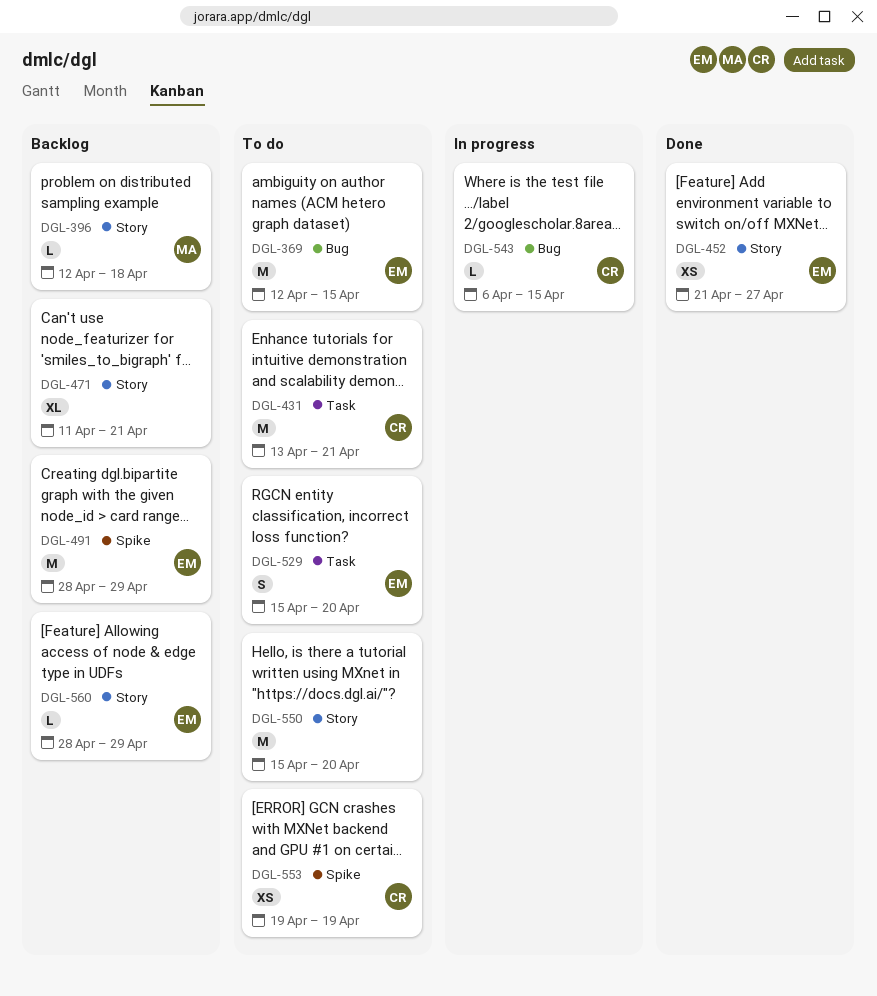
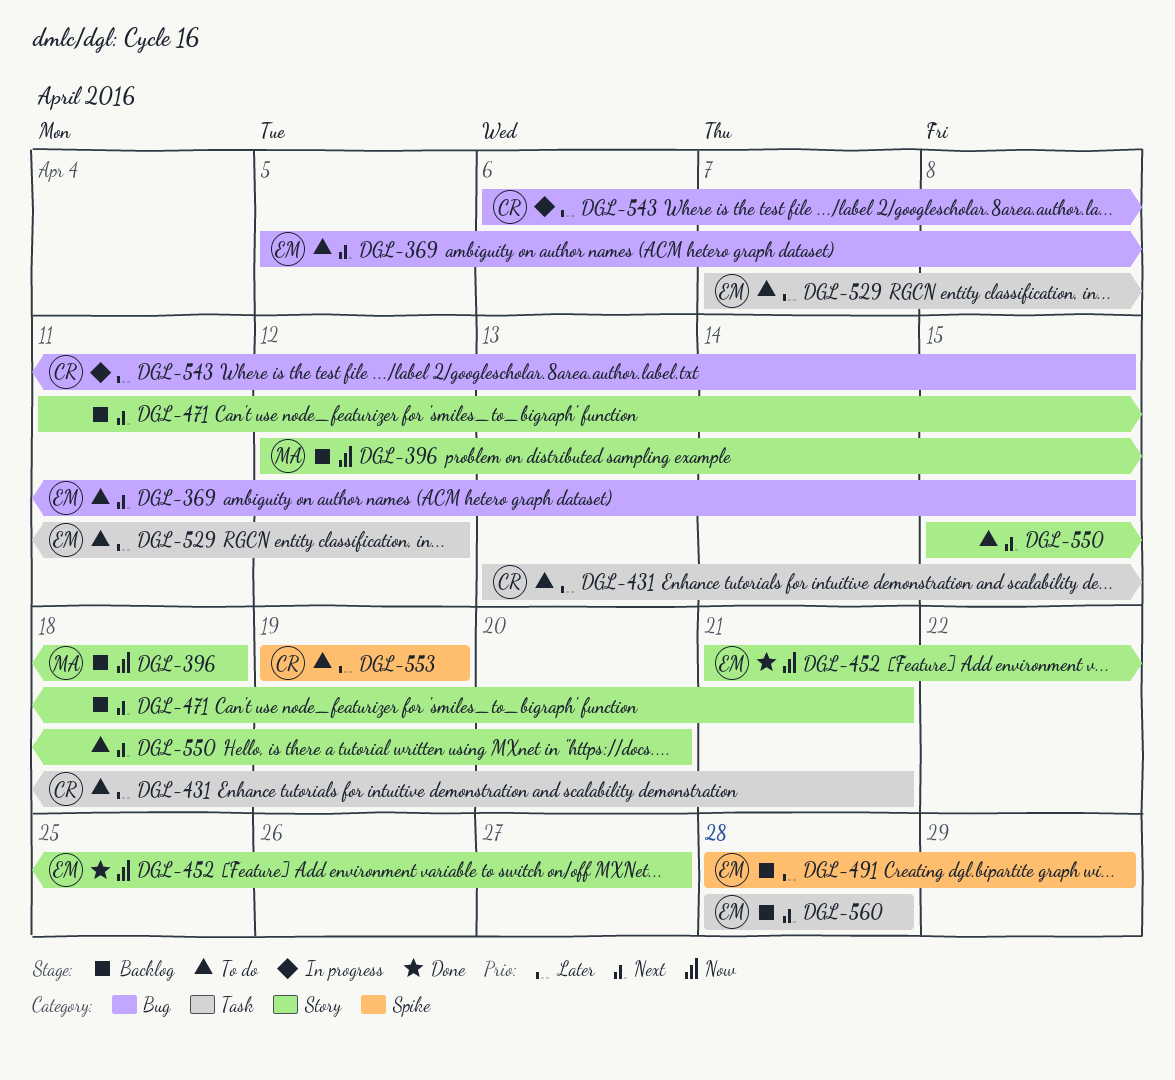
DGL-369, start: Apr 12 -> Apr 5
DGL-529, start: Apr 15 -> Apr 7
DGL-529, due: Apr 20 -> Apr 12
DGL-560, label: Story -> Task
DGL-560, due: Apr 29 -> Apr 28

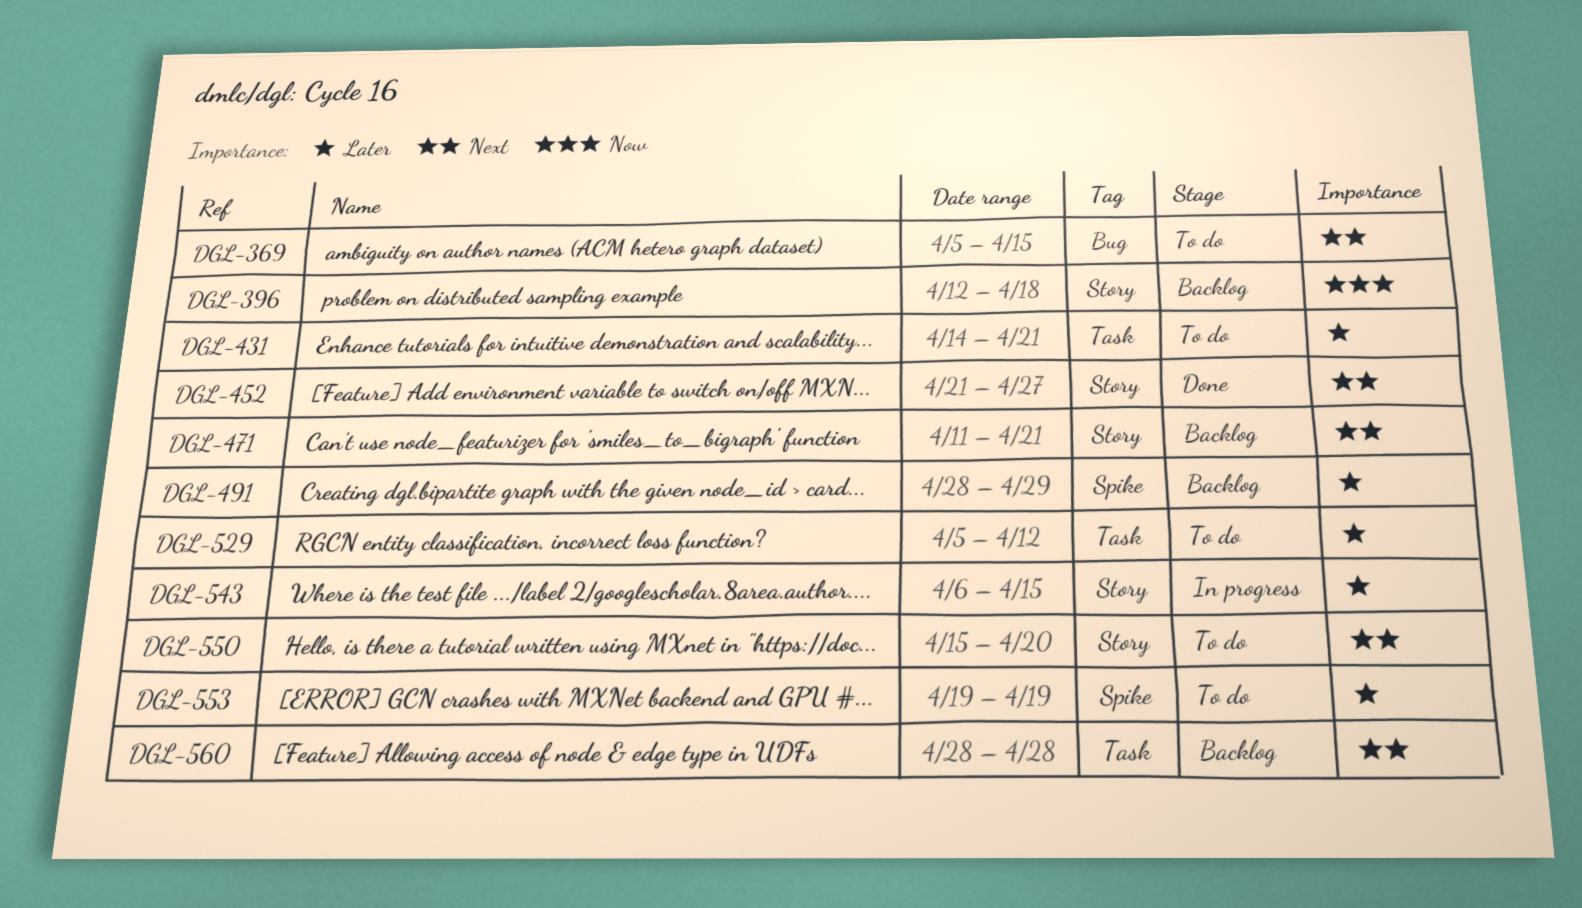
DGL-431, start: Apr 13 -> Apr 14
DGL-452, priority: Now -> Next
DGL-529, start: Apr 7 -> Apr 5
DGL-543, label: Bug -> Story

